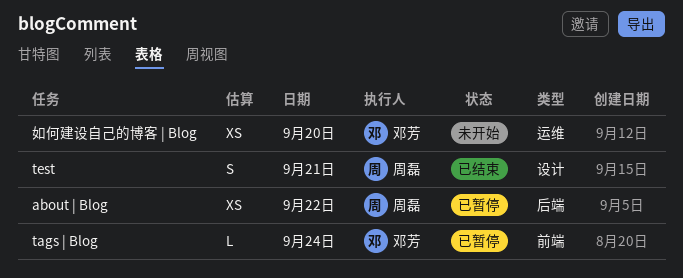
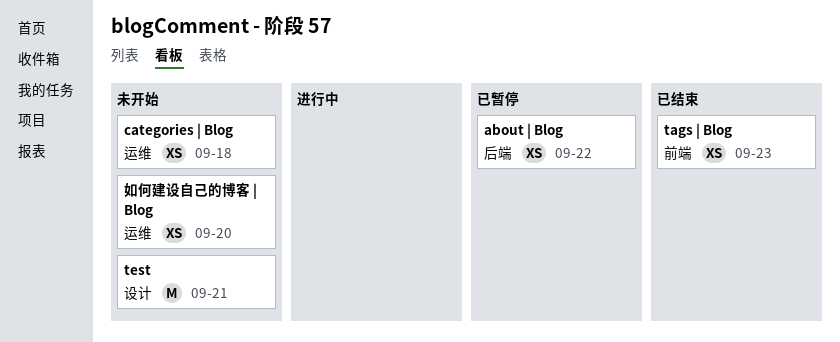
categories | Blog: none -> present
tags | Blog, status: 已暂停 -> 已结束
tags | Blog, estimate: L -> XS
tags | Blog, day: Sep 24 -> Sep 23
test, status: 已结束 -> 未开始
test, estimate: S -> M

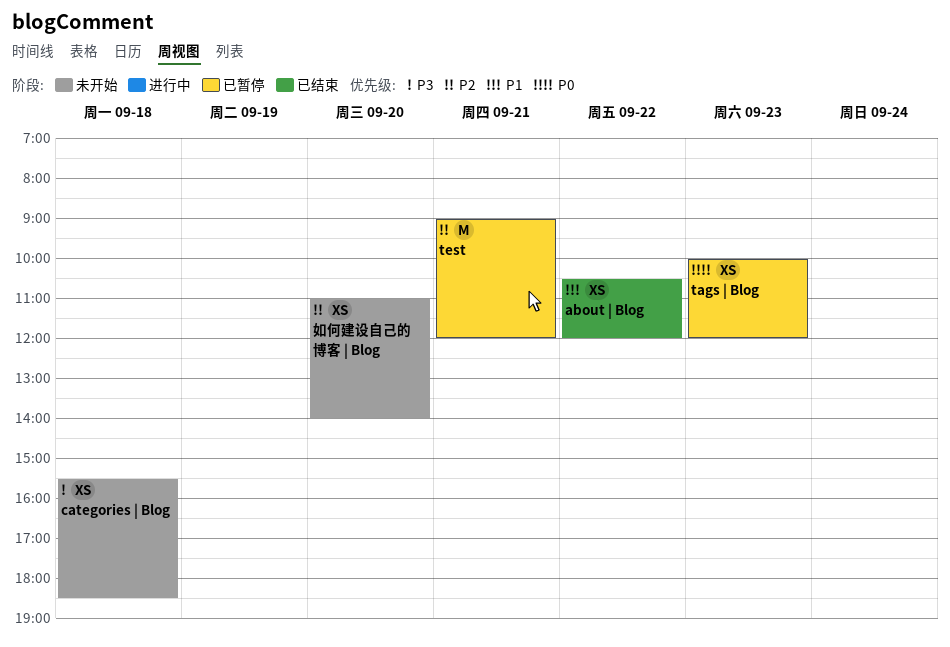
about | Blog, status: 已暂停 -> 已结束
tags | Blog, status: 已结束 -> 已暂停
test, status: 未开始 -> 已暂停

